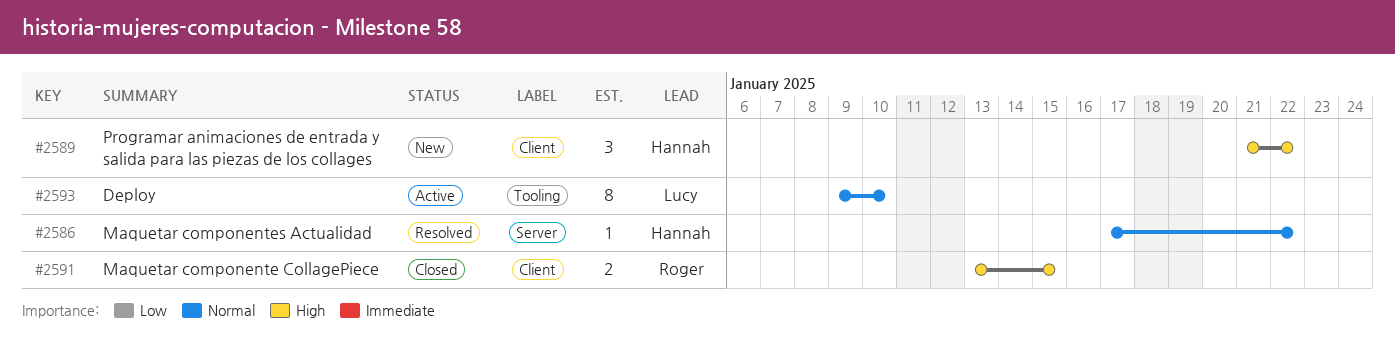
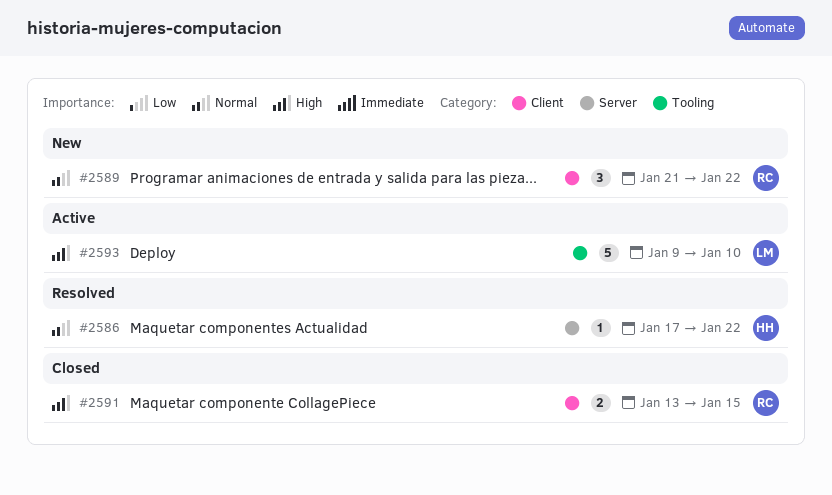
#2589, owner: Hannah -> Roger
#2589, priority: High -> Normal
#2593, priority: Normal -> High
#2593, estimate: 8 -> 5

